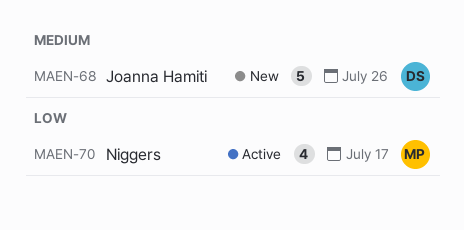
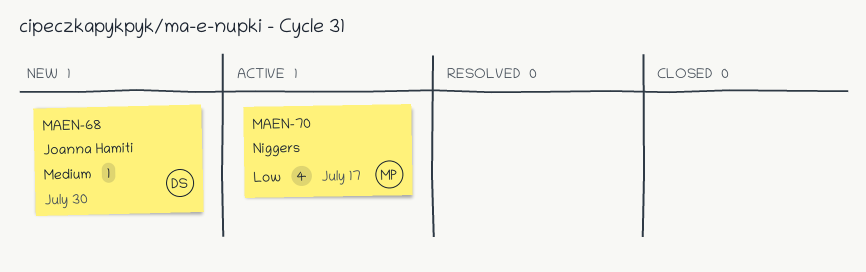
MAEN-68, estimate: 5 -> 1
MAEN-68, due: Jul 26 -> Jul 30

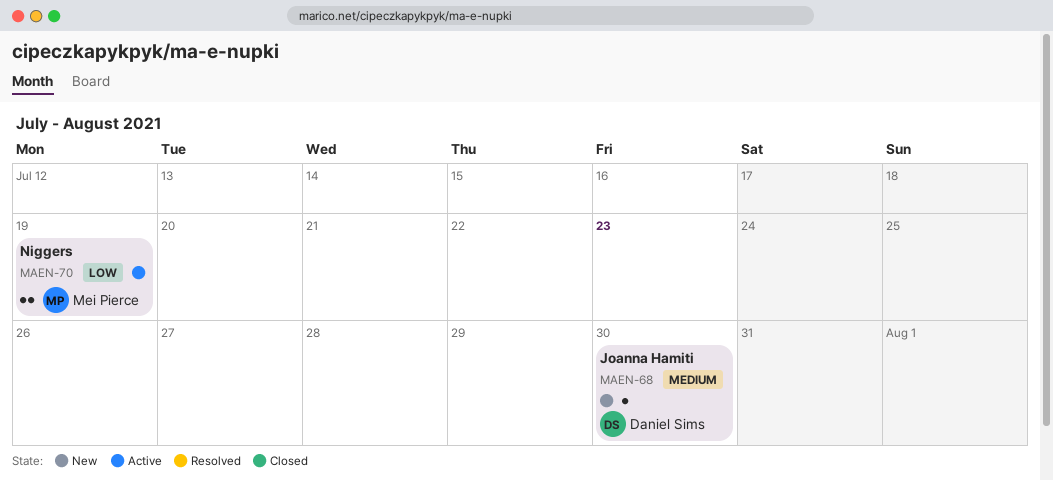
MAEN-70, estimate: 4 -> 2
MAEN-70, due: Jul 17 -> Jul 19

